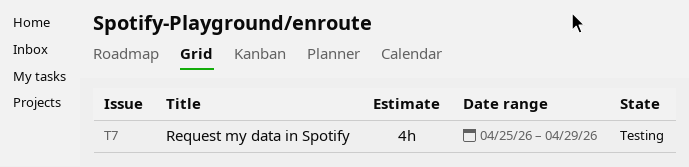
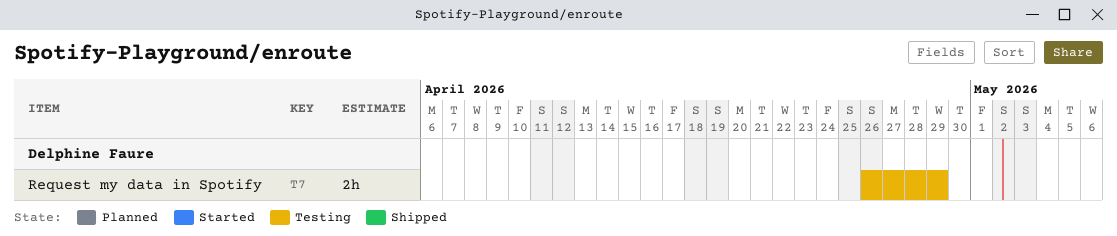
T7, estimate: 4h -> 2h
T7, start: Apr 25 -> Apr 26

